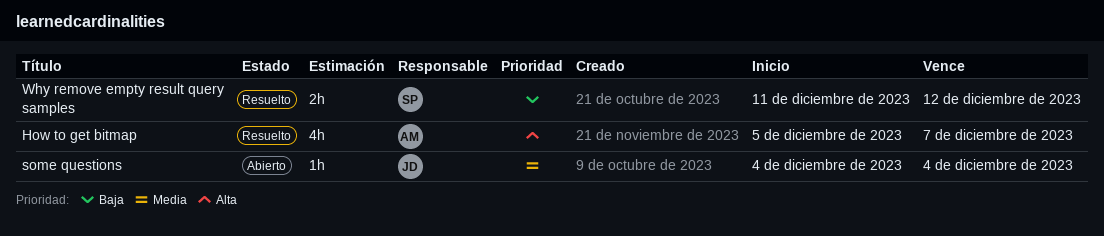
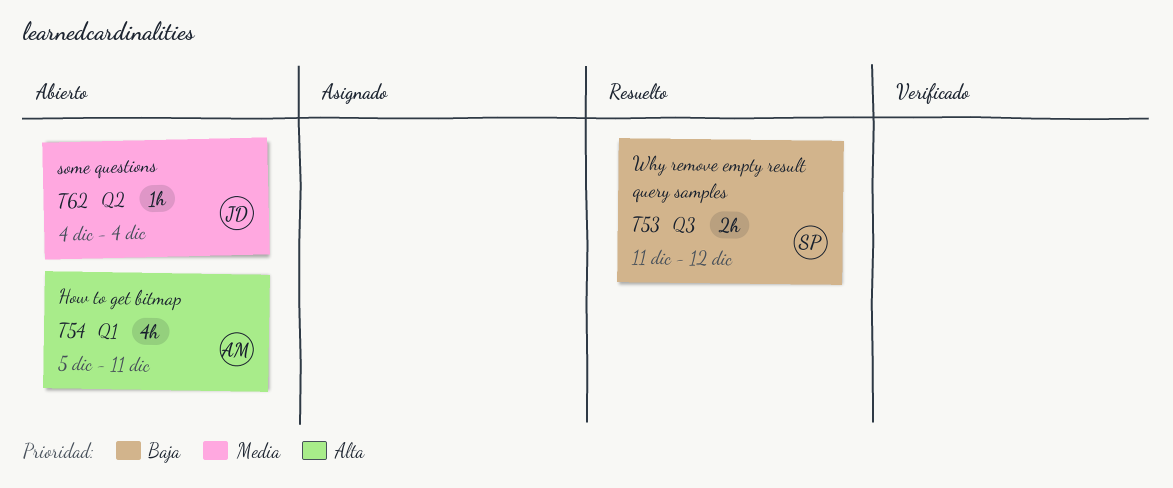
How to get bitmap, status: Resuelto -> Abierto
How to get bitmap, due: Dec 7 -> Dec 11

